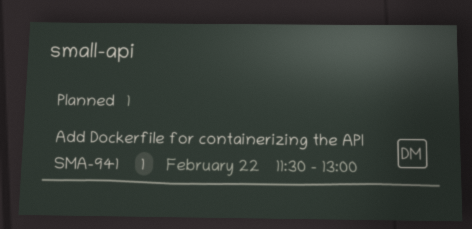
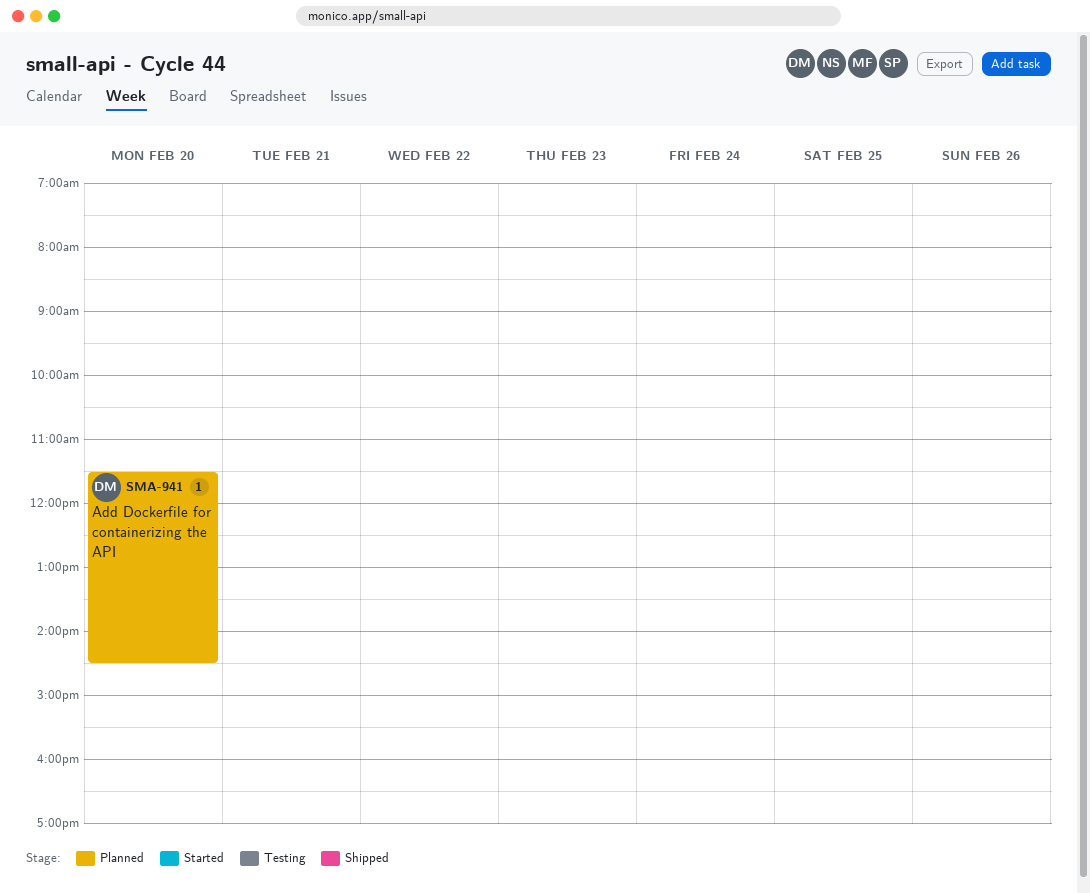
SMA-941, day: Feb 22 -> Feb 20
SMA-941, ends: 13:00 -> 14:30

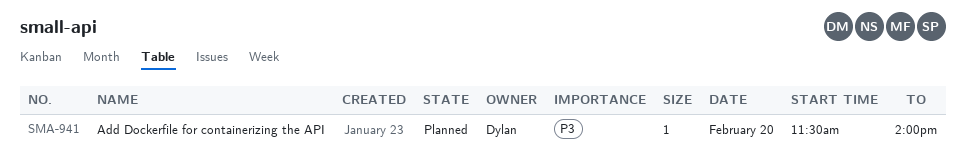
SMA-941, ends: 14:30 -> 14:00

